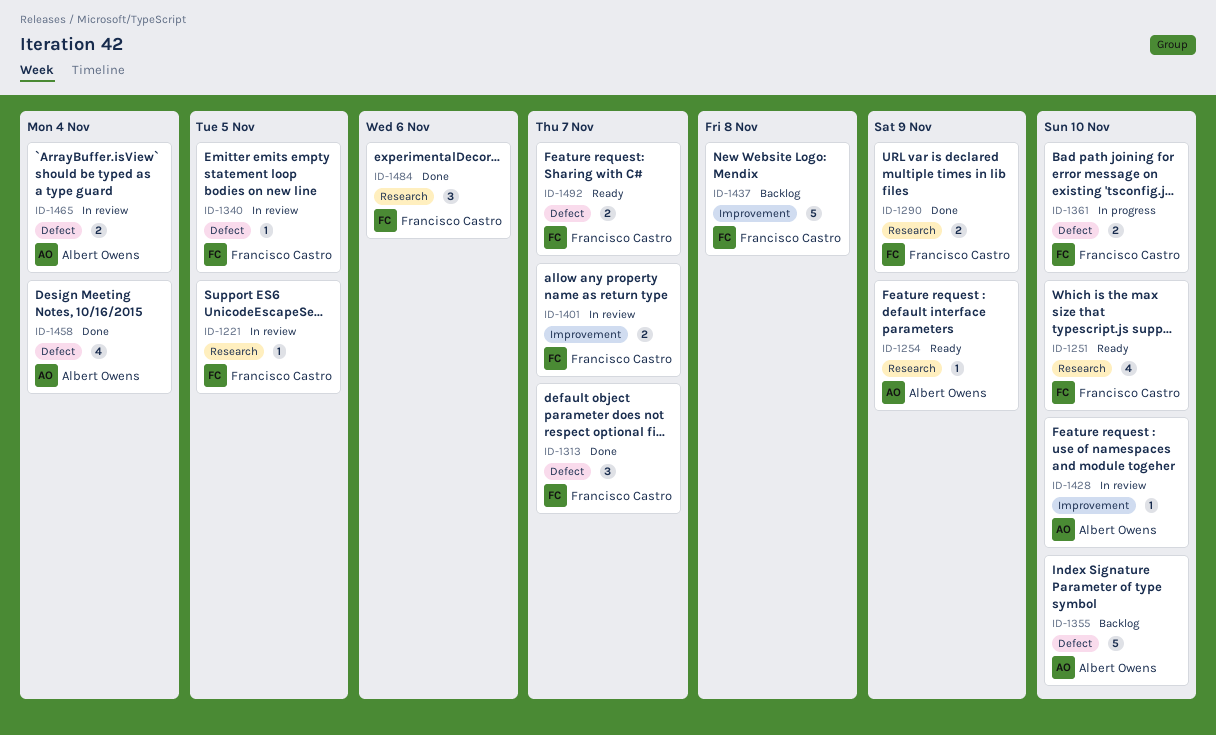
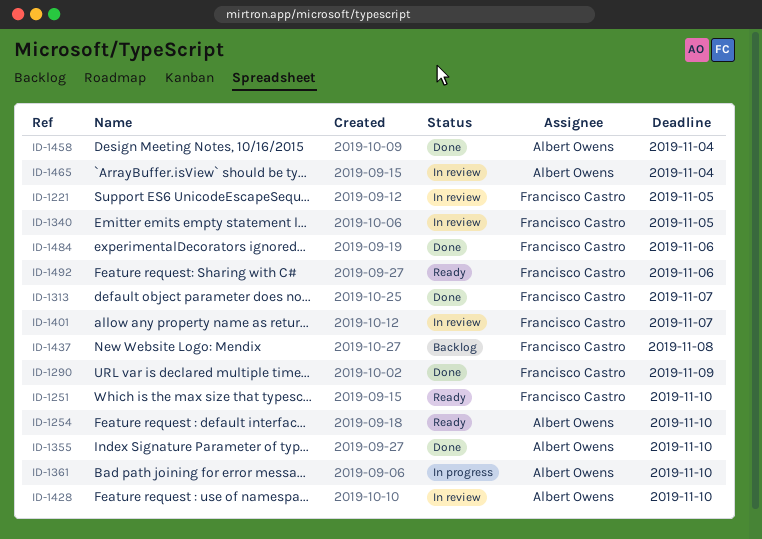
ID-1254, due: Nov 9 -> Nov 10
ID-1355, status: Backlog -> Done
ID-1361, owner: Francisco Castro -> Albert Owens
ID-1492, due: Nov 7 -> Nov 6

